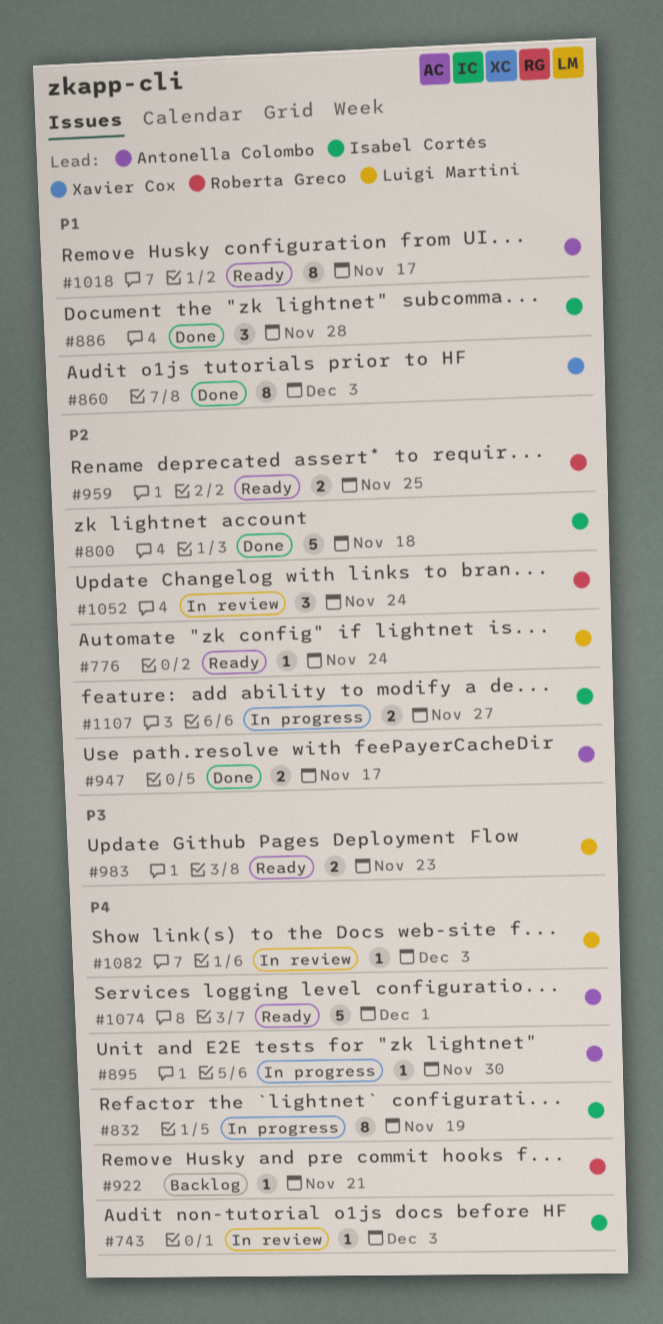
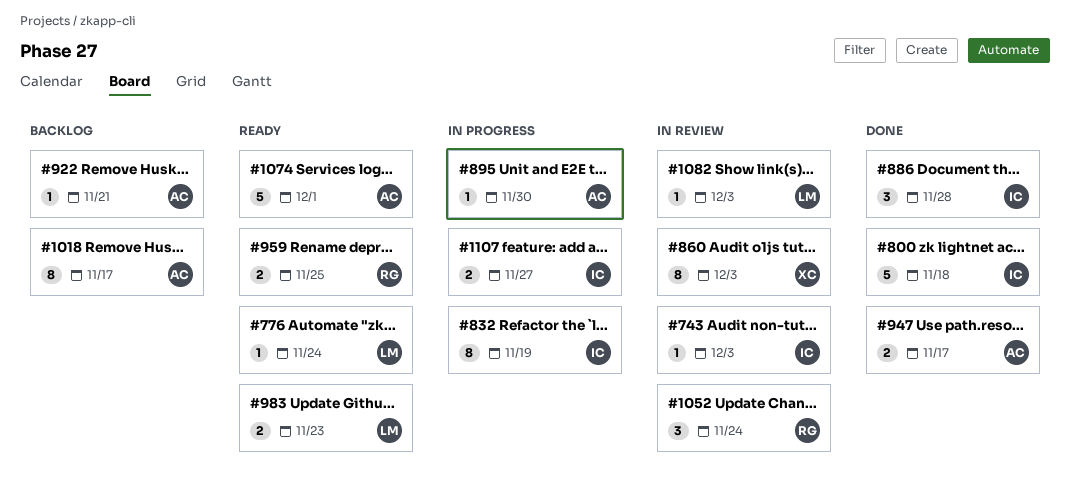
#860, status: Done -> In review
#922, owner: Roberta Greco -> Antonella Colombo
#1018, status: Ready -> Backlog

